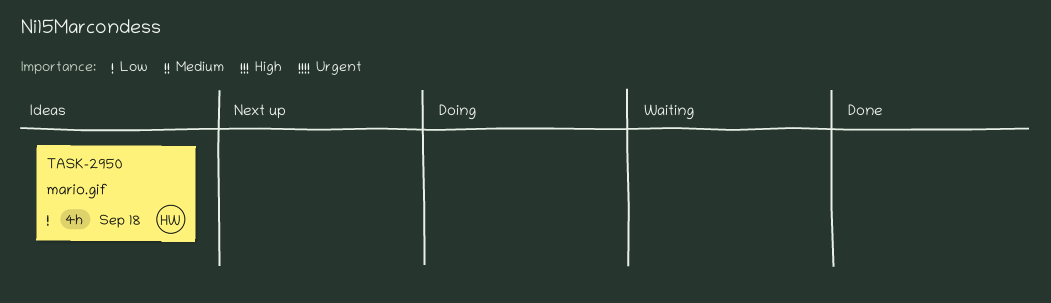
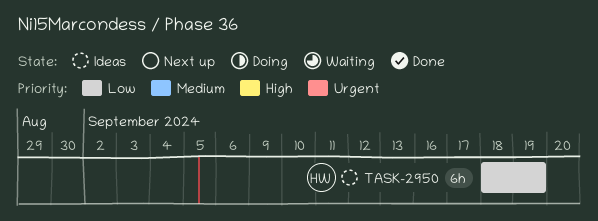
TASK-2950, estimate: 4h -> 6h
TASK-2950, due: Sep 18 -> Sep 19

